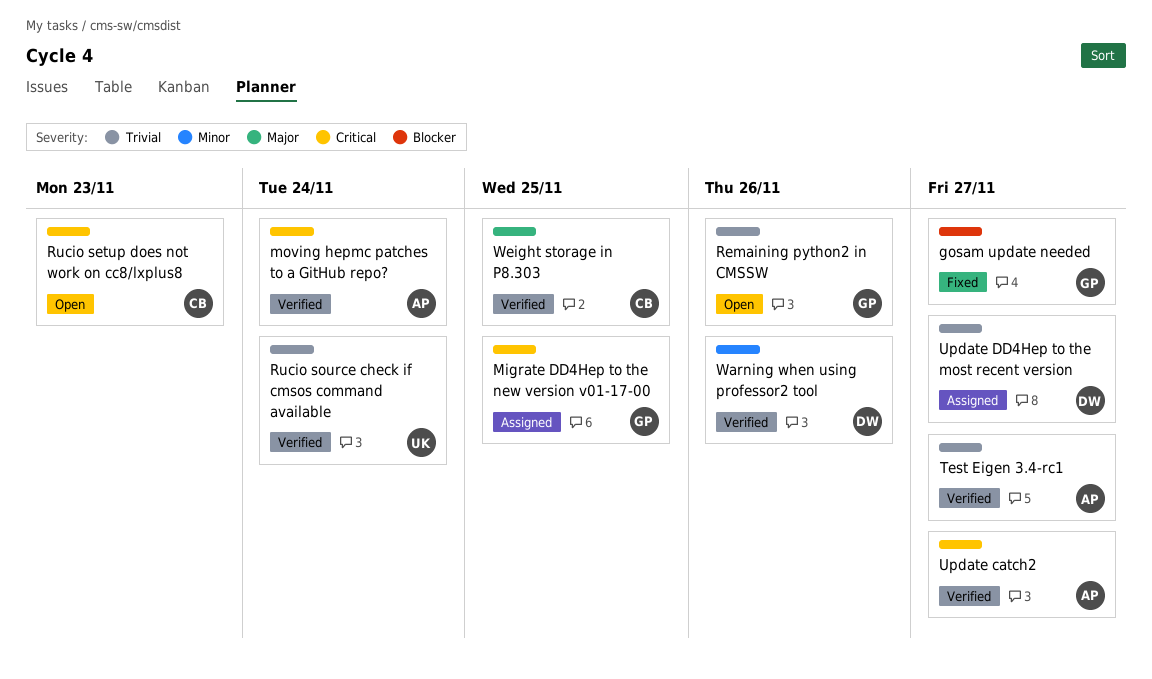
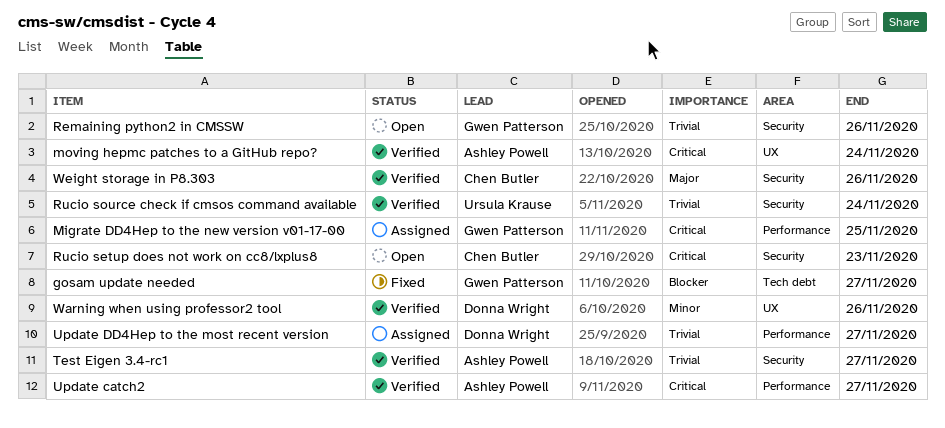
Weight storage in P8.303, due: Nov 25 -> Nov 26

